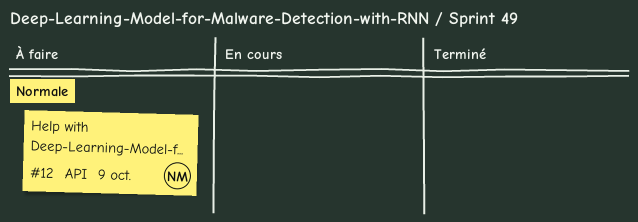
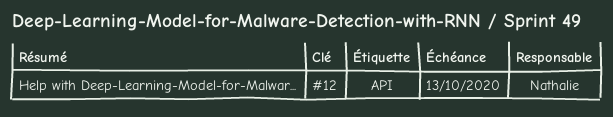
#12, due: Oct 9 -> Oct 13

